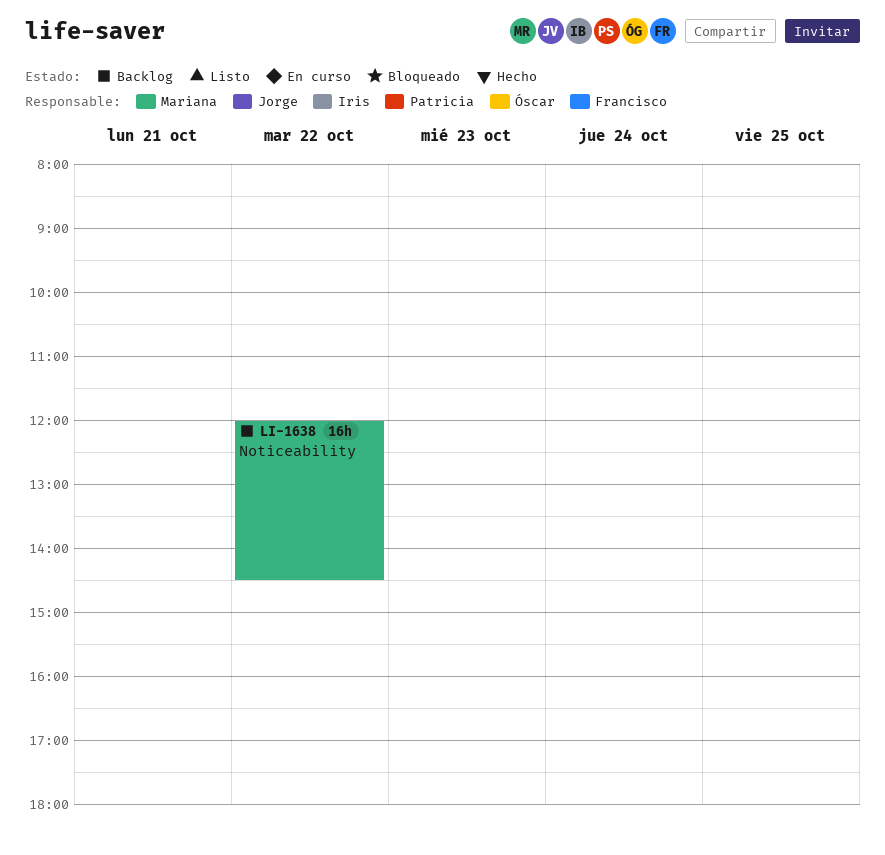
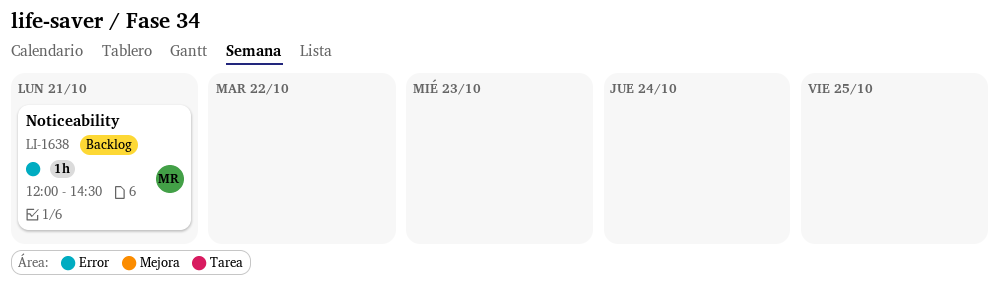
LI-1638, estimate: 16h -> 1h
LI-1638, day: Oct 22 -> Oct 21

